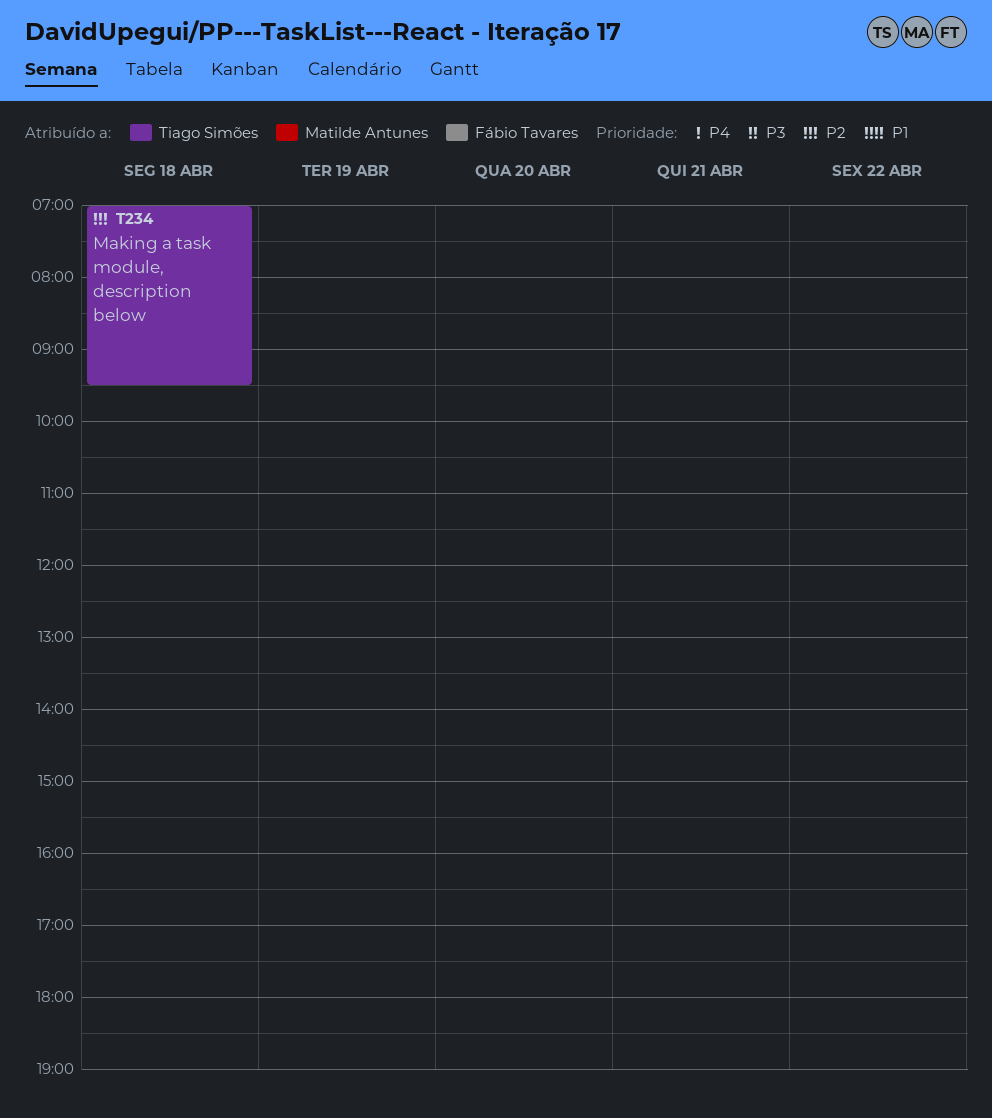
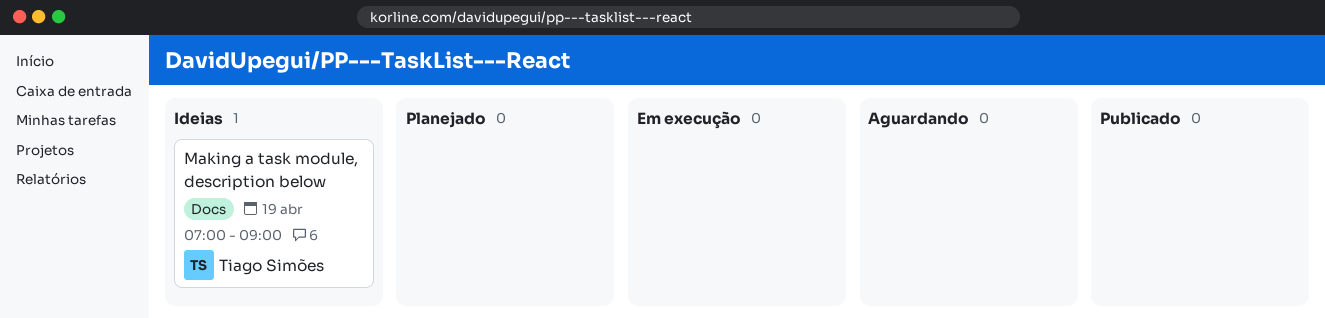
Making a task module, description below, day: Apr 18 -> Apr 19
Making a task module, description below, ends: 09:30 -> 09:00

